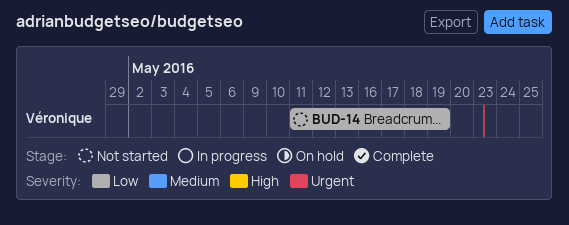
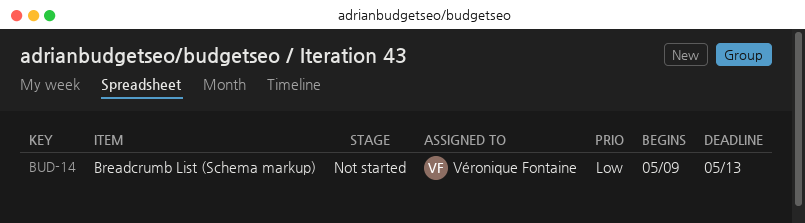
BUD-14, start: May 11 -> May 9
BUD-14, due: May 19 -> May 13

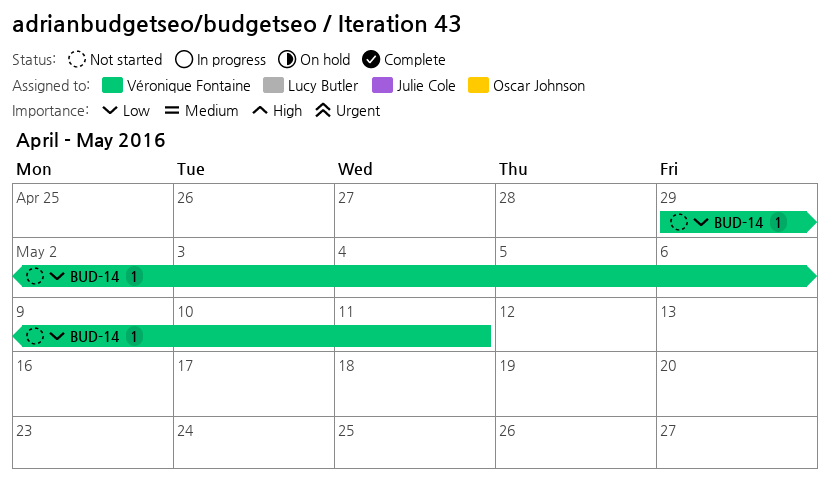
BUD-14, start: May 9 -> Apr 29
BUD-14, due: May 13 -> May 11

